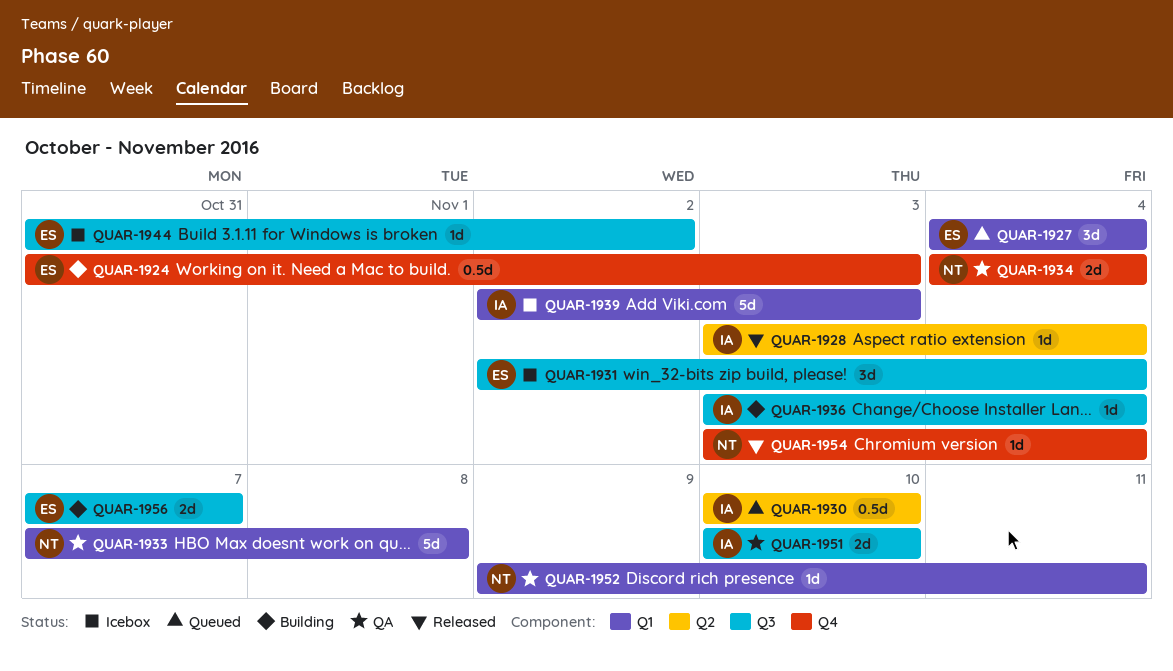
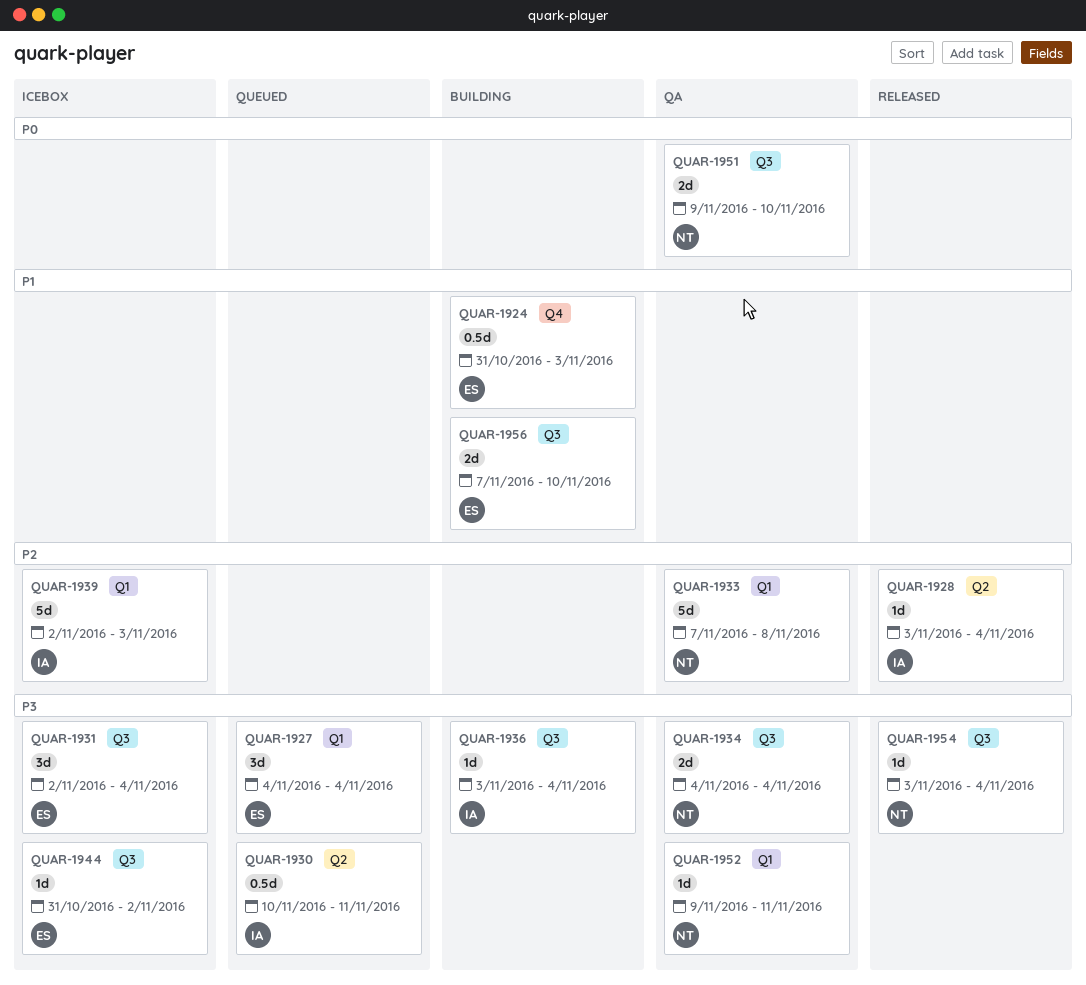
QUAR-1930, due: Nov 10 -> Nov 11
QUAR-1934, label: Q4 -> Q3
QUAR-1951, owner: IA -> NT
QUAR-1951, start: Nov 10 -> Nov 9
QUAR-1954, label: Q4 -> Q3
QUAR-1956, due: Nov 7 -> Nov 10

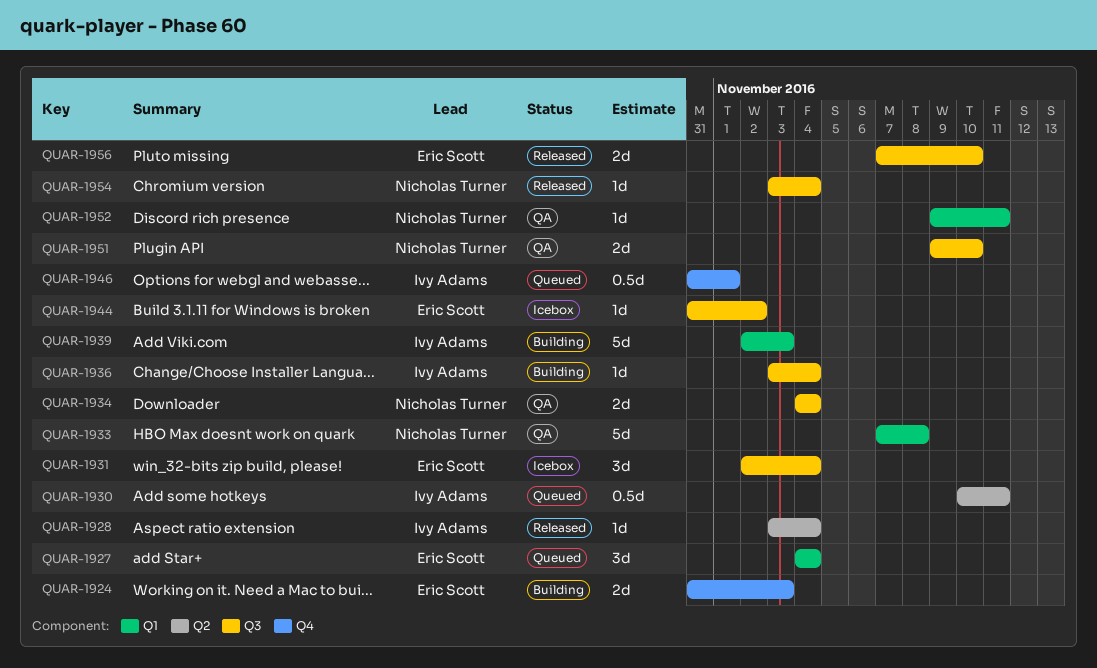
QUAR-1924, estimate: 0.5d -> 2d
QUAR-1939, status: Icebox -> Building
QUAR-1946: none -> present
QUAR-1956, status: Building -> Released

